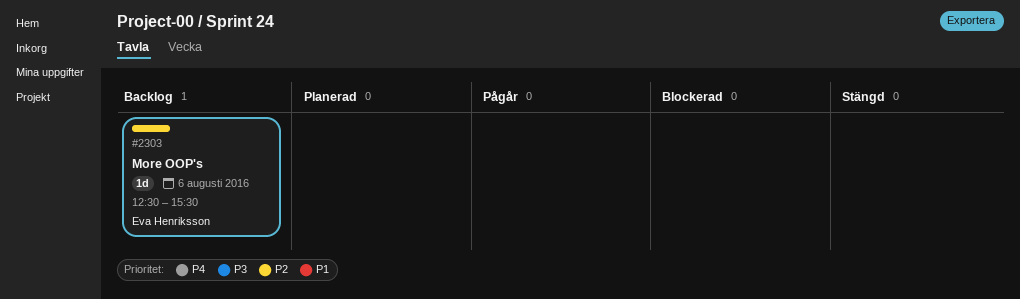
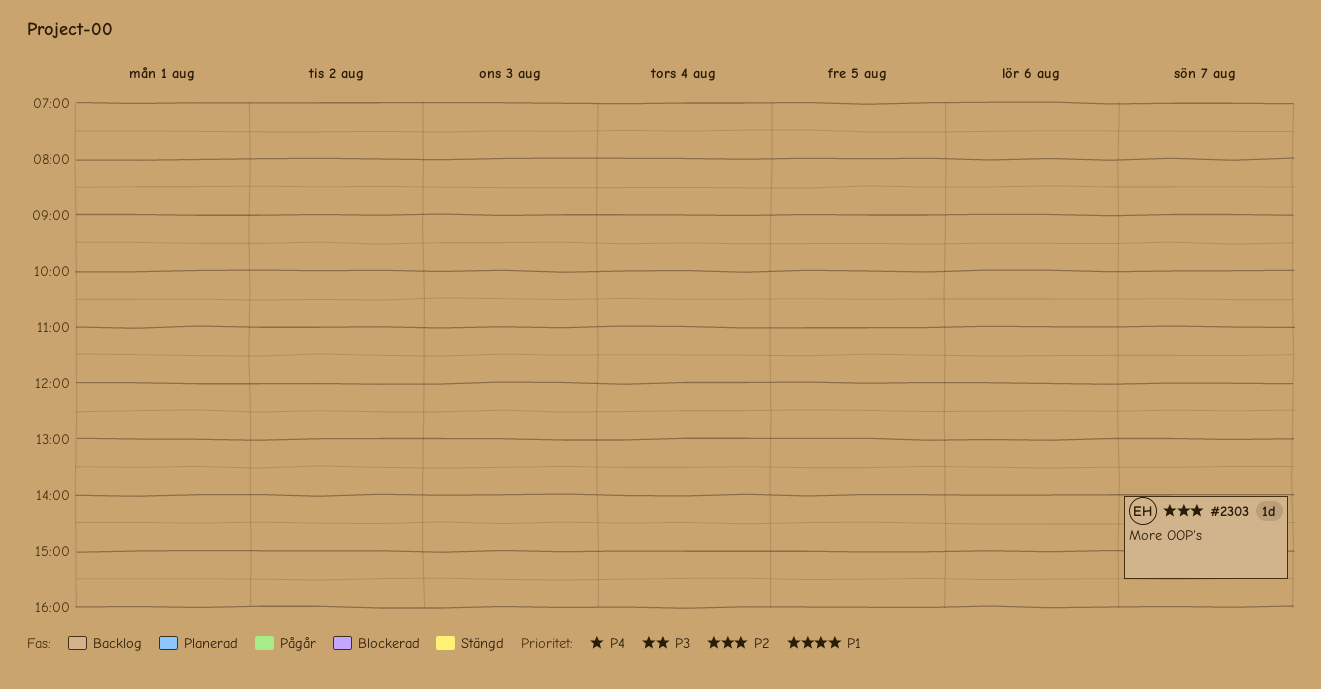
#2303, day: Aug 6 -> Aug 7
#2303, begins: 12:30 -> 14:00

